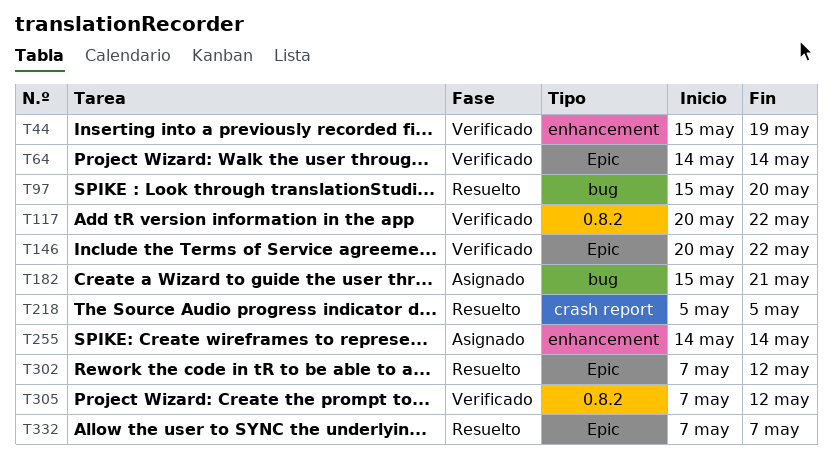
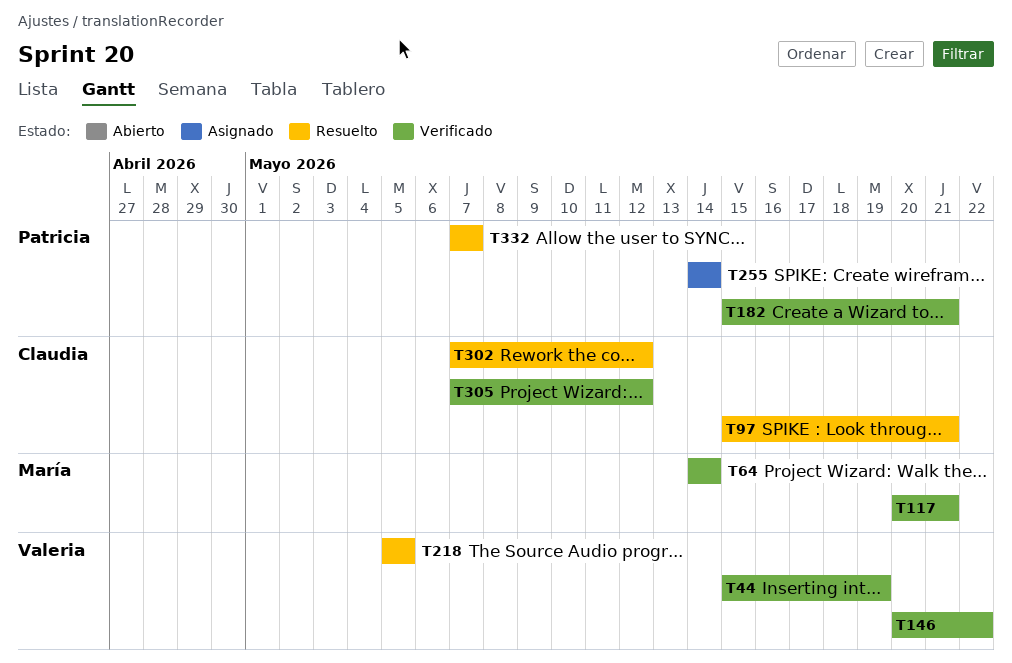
T97, due: May 20 -> May 21
T117, due: May 22 -> May 21
T182, status: Asignado -> Verificado

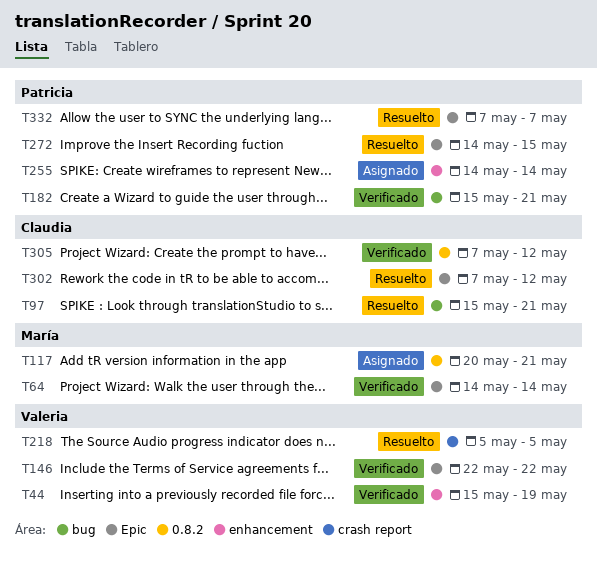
T117, status: Verificado -> Asignado
T146, start: May 20 -> May 22
T272: none -> present

